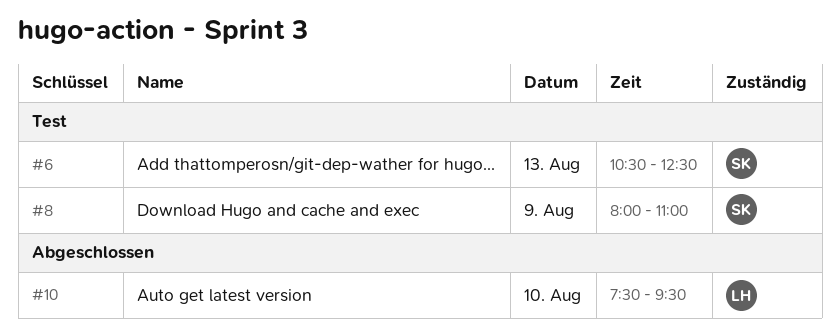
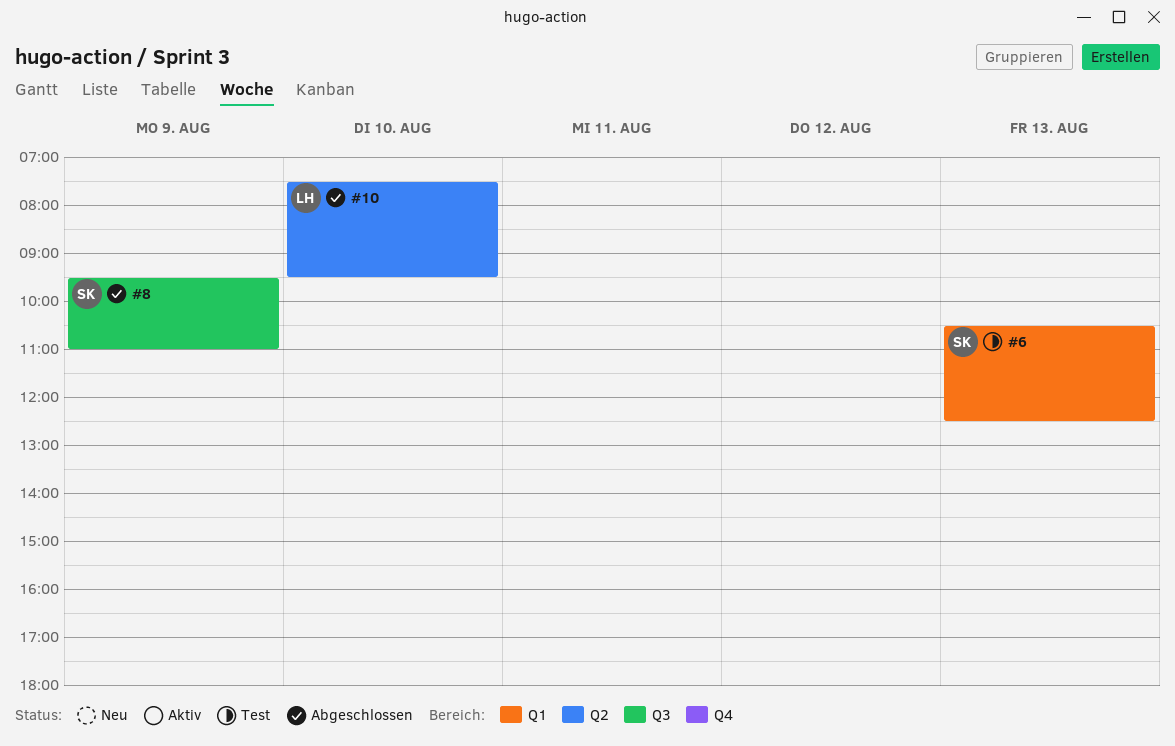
#8, status: Test -> Abgeschlossen
#8, begins: 08:00 -> 09:30

